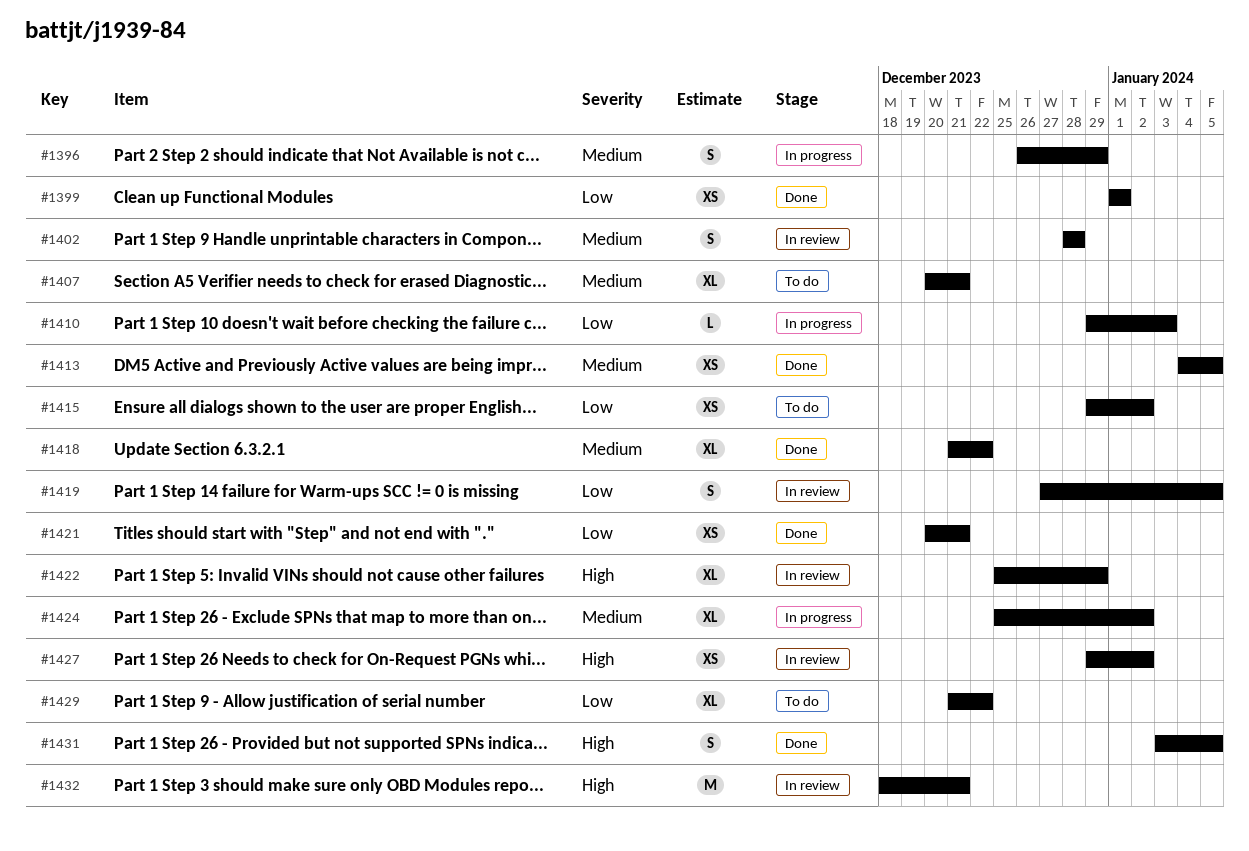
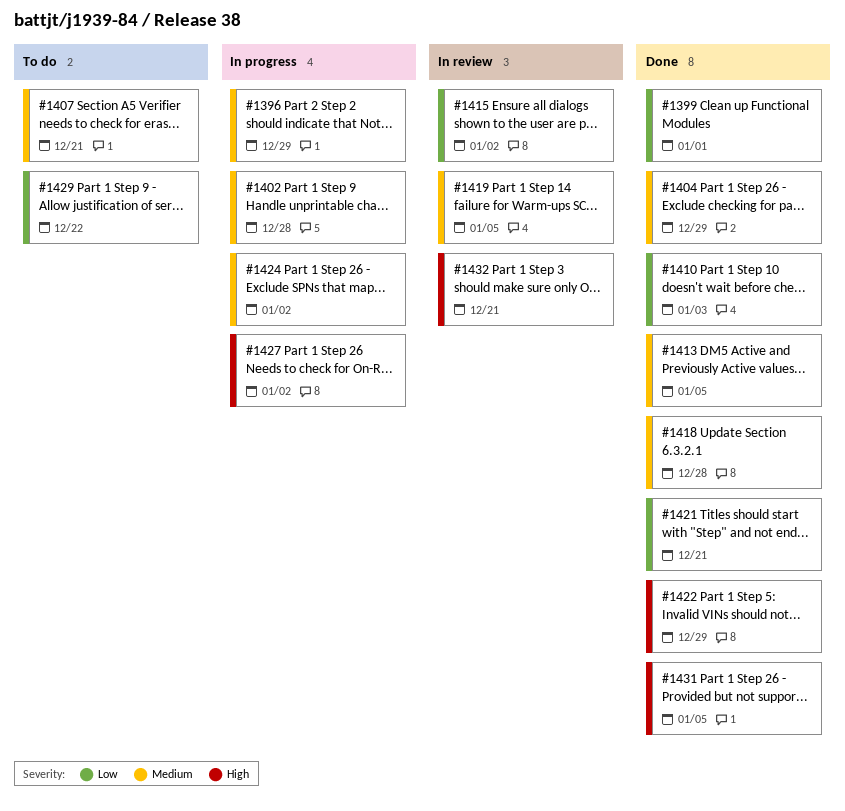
#1402, status: In review -> In progress
#1404: none -> present
#1410, status: In progress -> Done
#1415, status: To do -> In review
#1418, due: Dec 22 -> Dec 28
#1419, priority: Low -> Medium
#1422, status: In review -> Done
#1427, status: In review -> In progress

